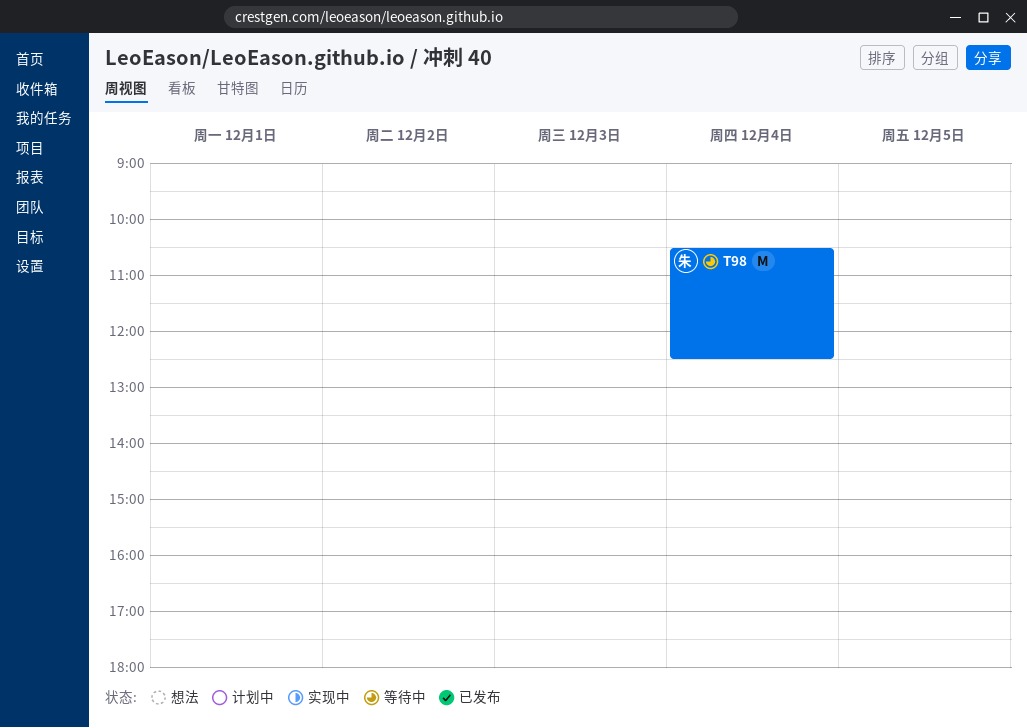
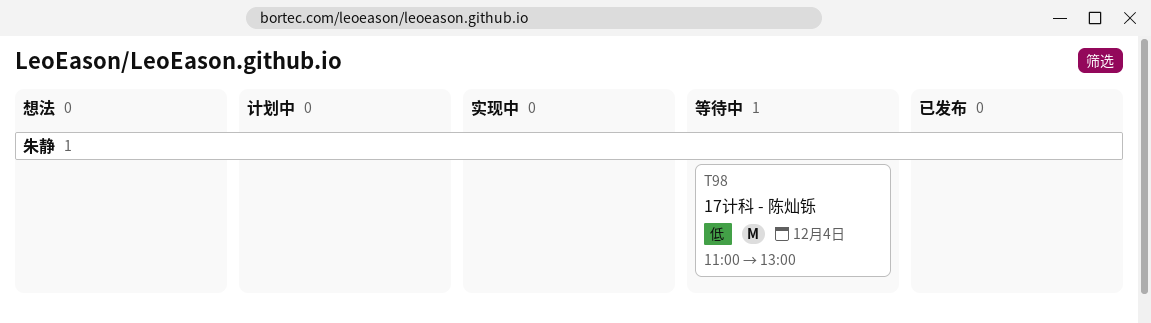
T98, begins: 10:30 -> 11:00
T98, ends: 12:30 -> 13:00

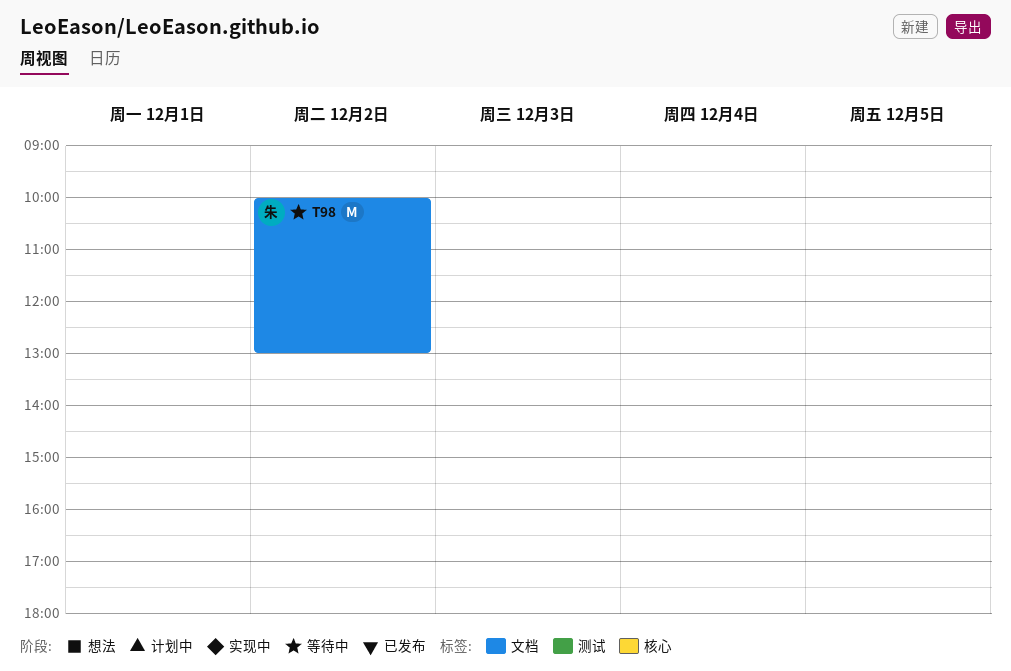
T98, day: Dec 4 -> Dec 2
T98, begins: 11:00 -> 10:00

